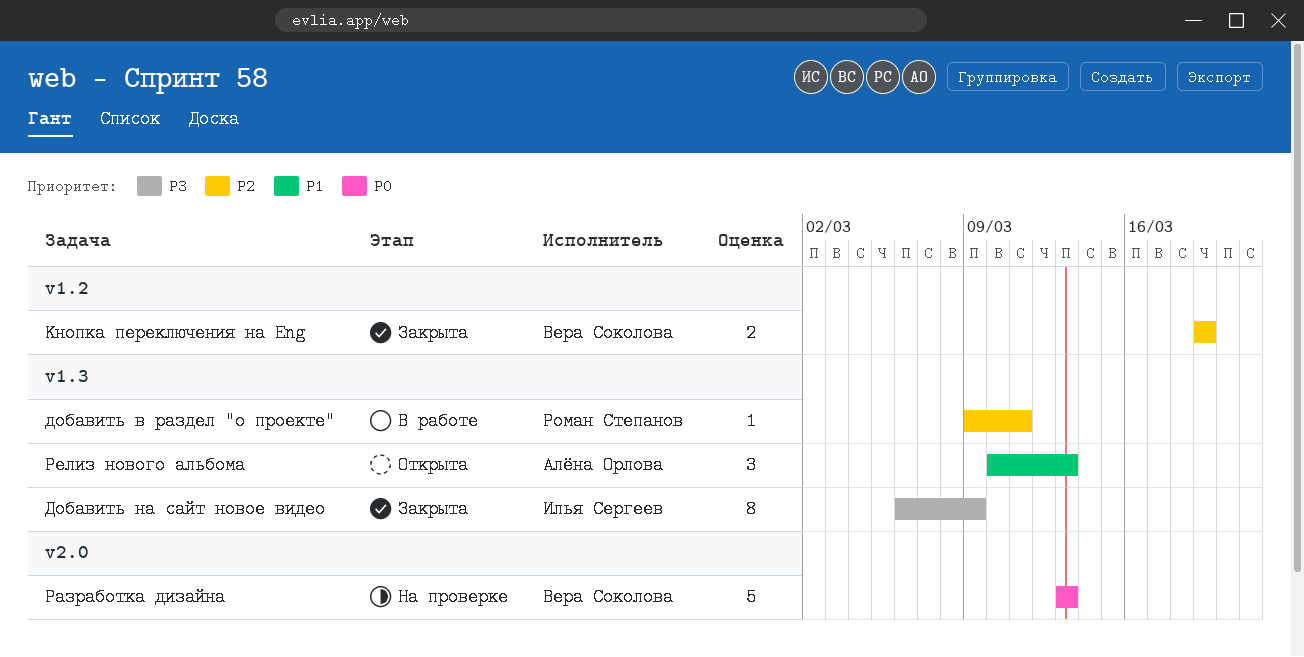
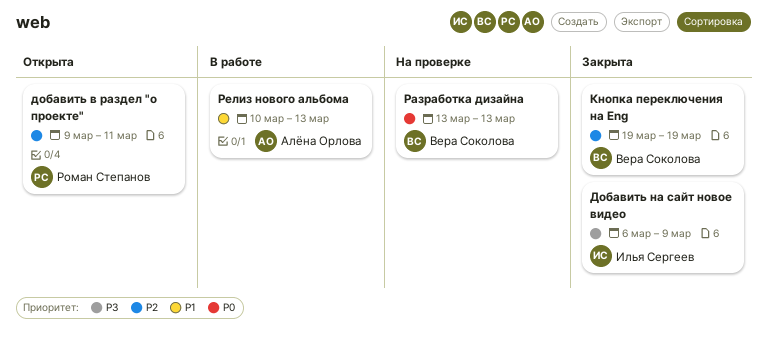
добавить в раздел "о проекте", status: В работе -> Открыта
Релиз нового альбома, status: Открыта -> В работе

